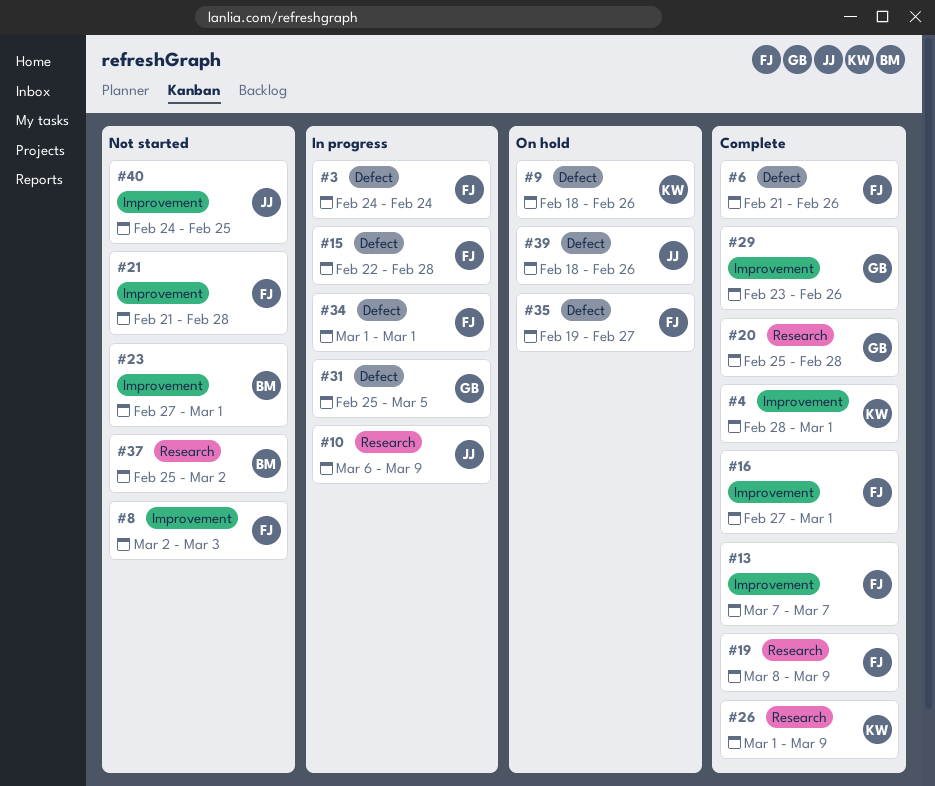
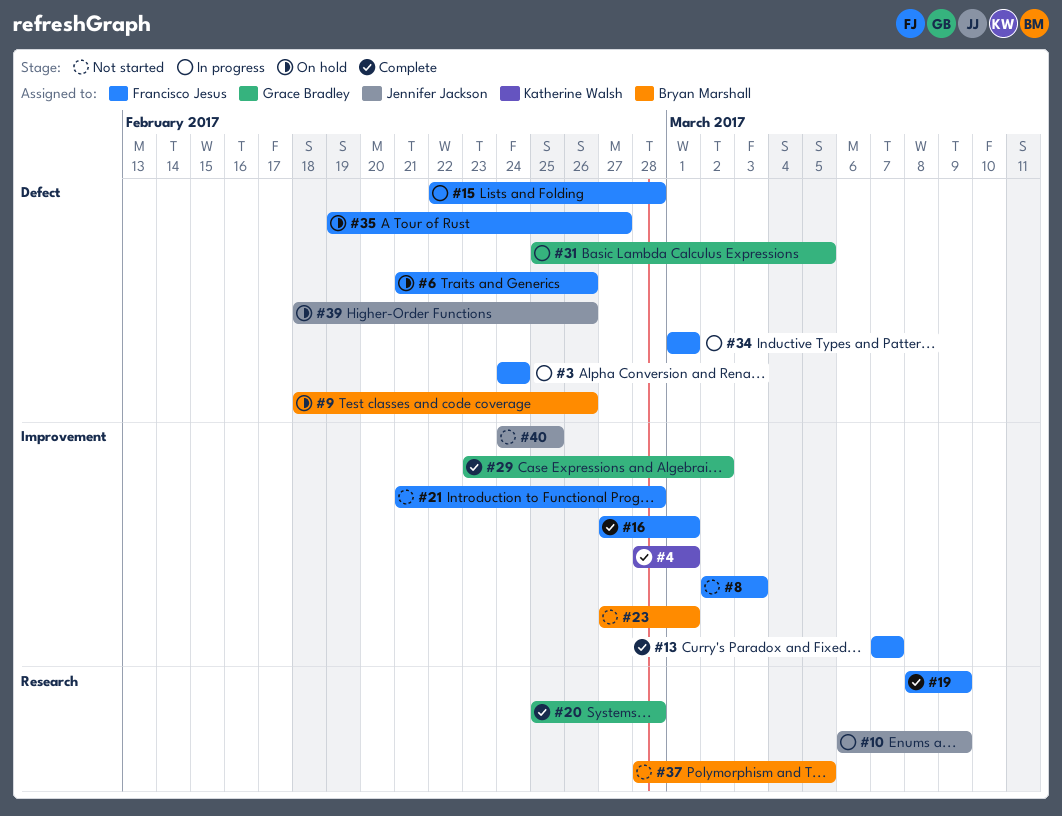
#6, status: Complete -> On hold
#9, owner: Katherine Walsh -> Bryan Marshall
#26: present -> none
#29, due: Feb 26 -> Mar 2
#37, start: Feb 25 -> Feb 28
#37, due: Mar 2 -> Mar 5

